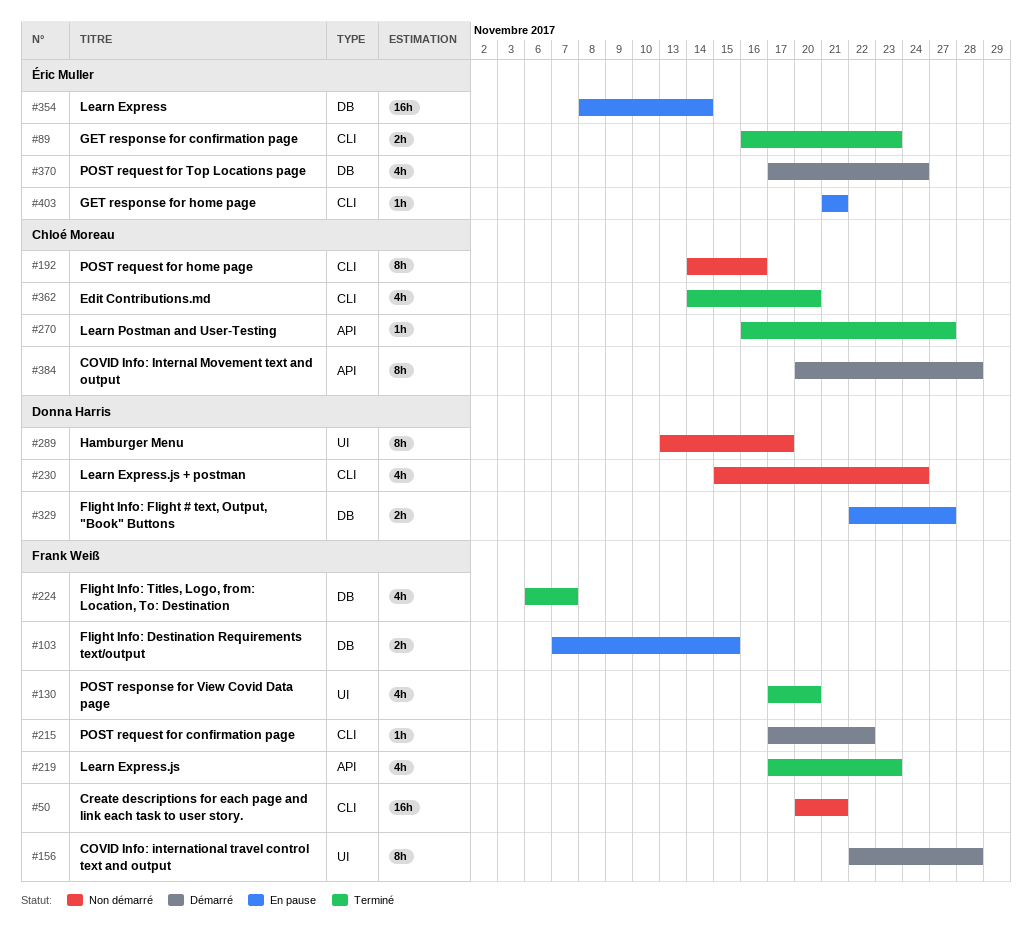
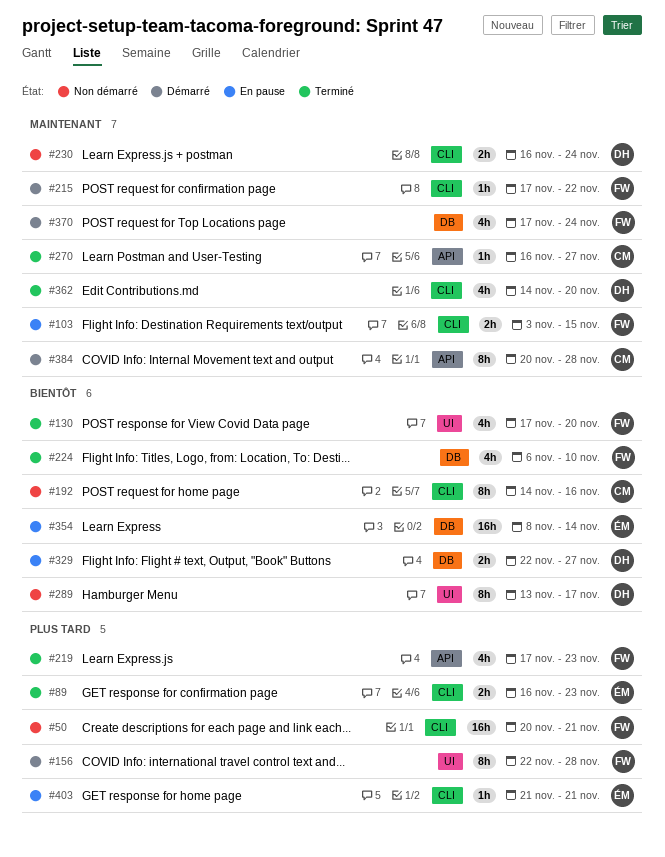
#103, label: DB -> CLI
#103, start: Nov 7 -> Nov 3
#224, due: Nov 7 -> Nov 10
#230, estimate: 4h -> 2h
#230, start: Nov 15 -> Nov 16
#362, owner: Chloé Moreau -> Donna Harris
#370, owner: Éric Muller -> Frank Weiß

